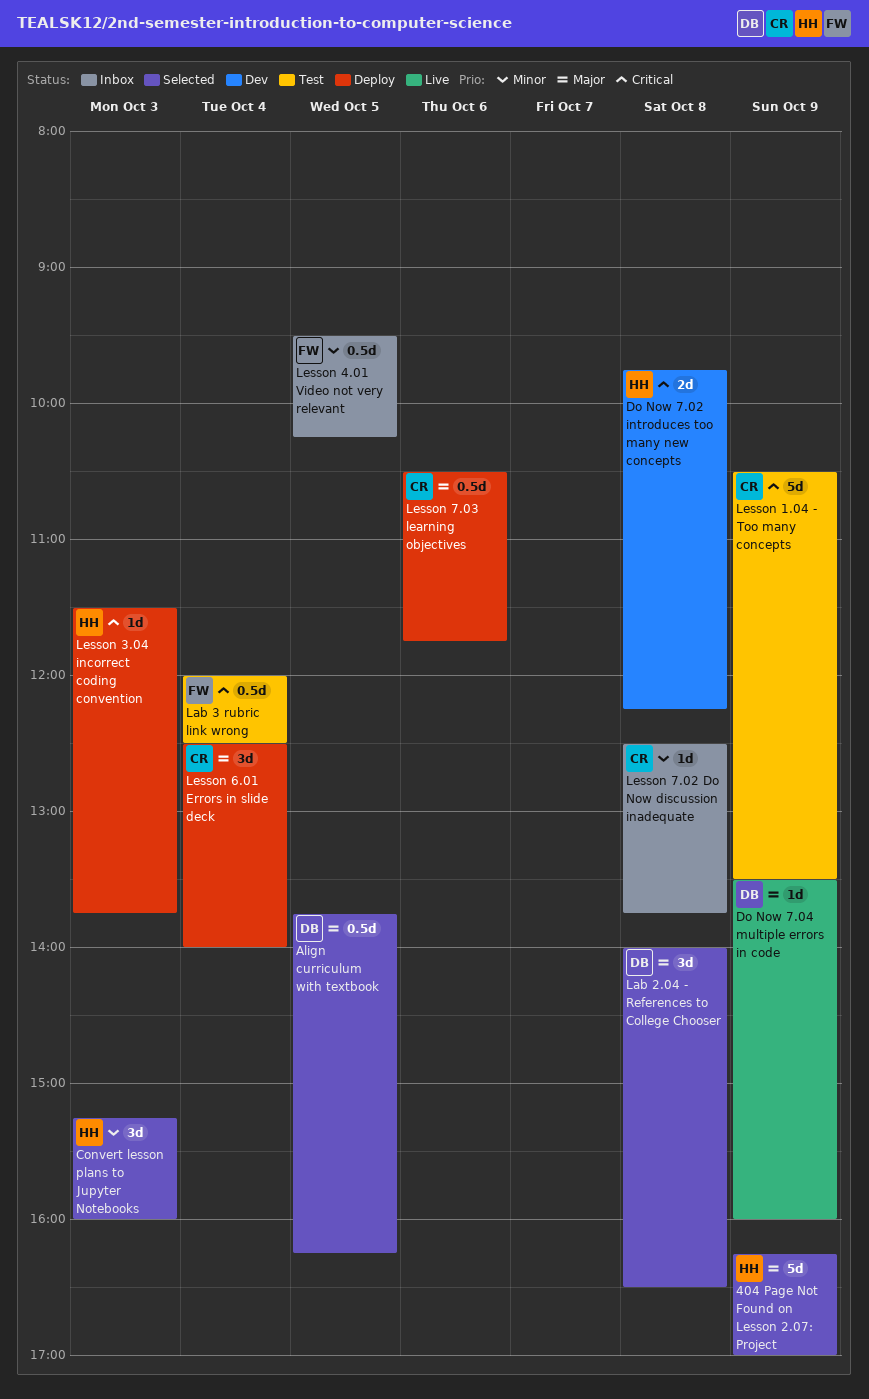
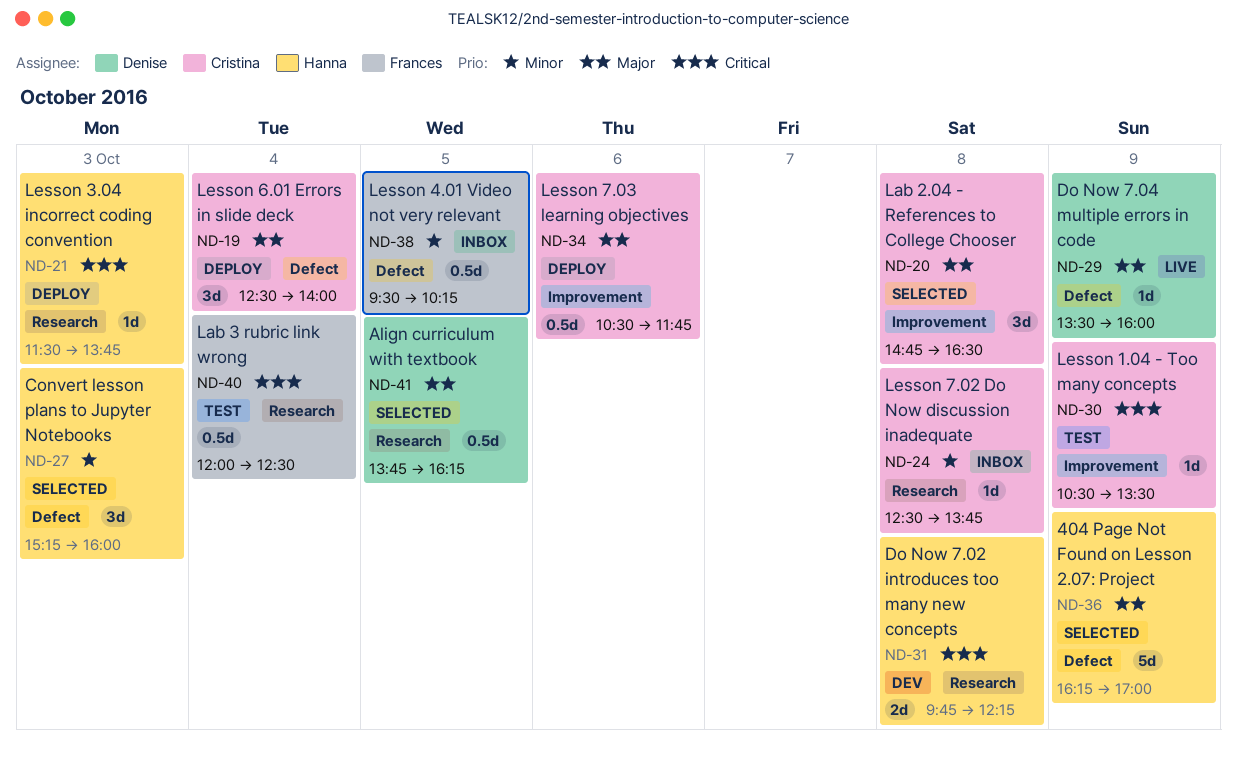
Lab 2.04 - References to College Chooser, owner: Denise -> Cristina
Lab 2.04 - References to College Chooser, begins: 14:00 -> 14:45
Lesson 1.04 - Too many concepts, estimate: 5d -> 1d

